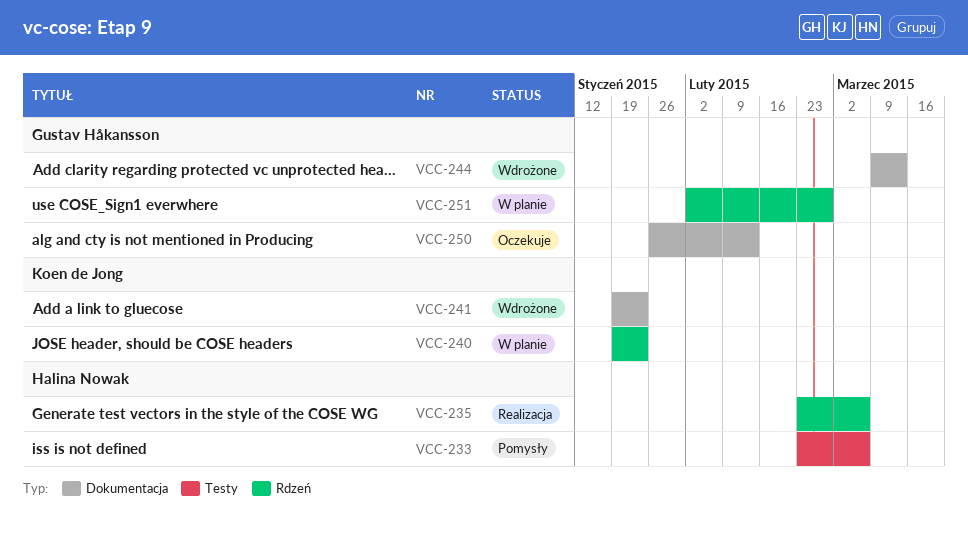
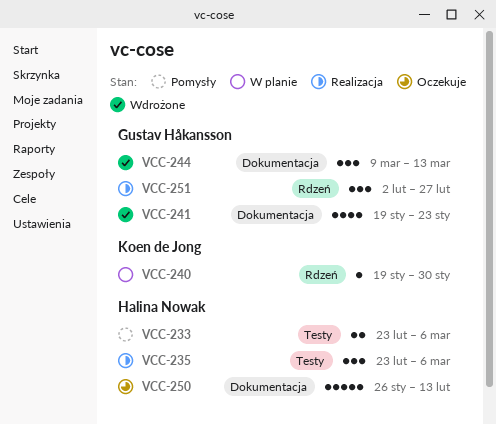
VCC-235, label: Rdzeń -> Testy
VCC-240, due: Jan 23 -> Jan 30
VCC-241, owner: Koen de Jong -> Gustav Håkansson
VCC-250, owner: Gustav Håkansson -> Halina Nowak
VCC-251, status: W planie -> Realizacja

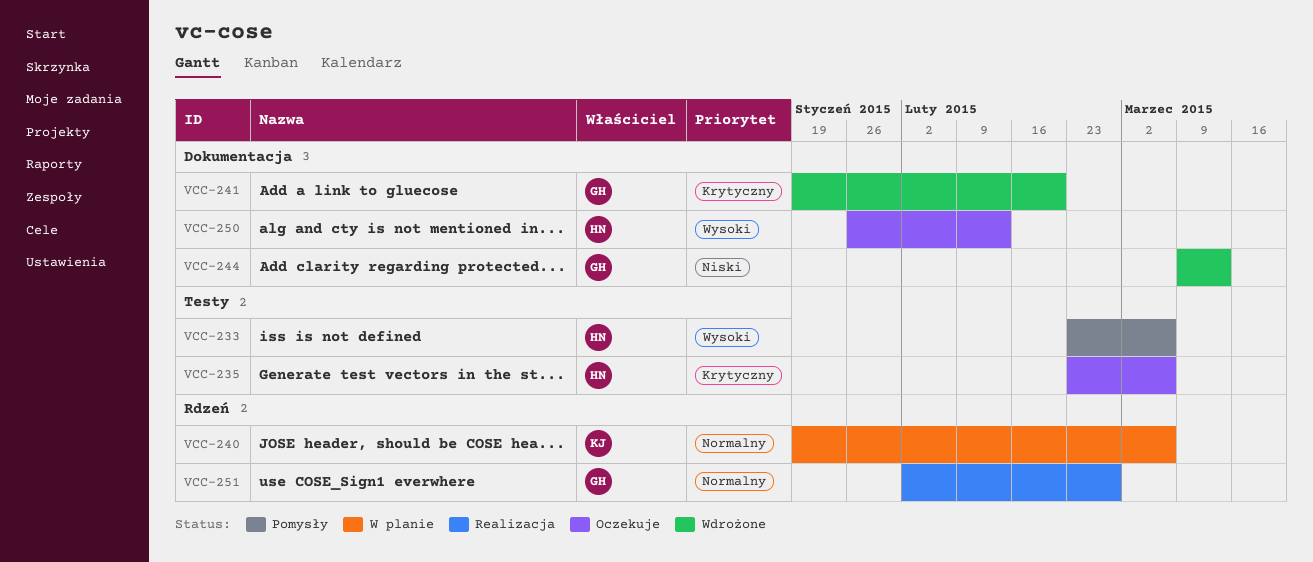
VCC-235, status: Realizacja -> Oczekuje
VCC-240, due: Jan 30 -> Mar 6
VCC-241, due: Jan 23 -> Feb 20

